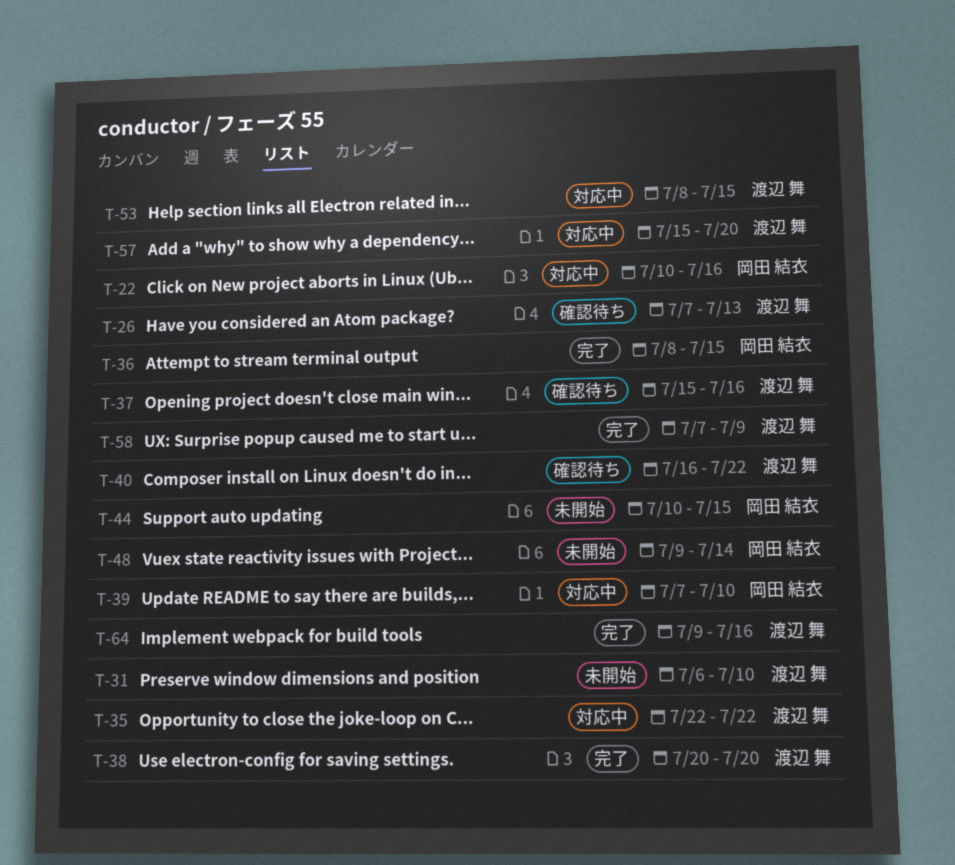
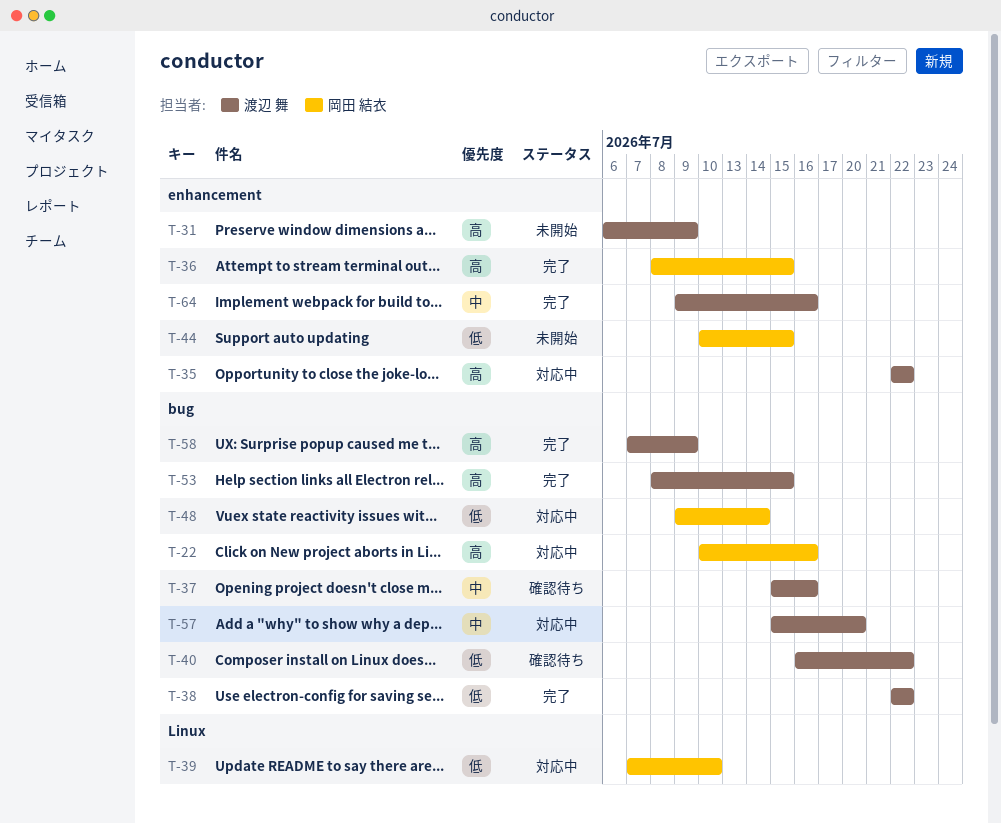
T-26: present -> none
T-31, due: Jul 10 -> Jul 9
T-38, start: Jul 20 -> Jul 22
T-38, due: Jul 20 -> Jul 22
T-48, status: 未開始 -> 対応中
T-53, status: 対応中 -> 完了

